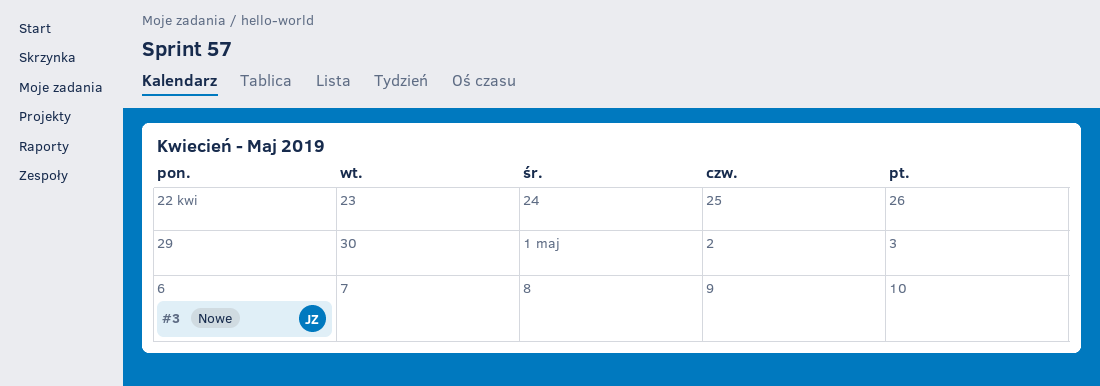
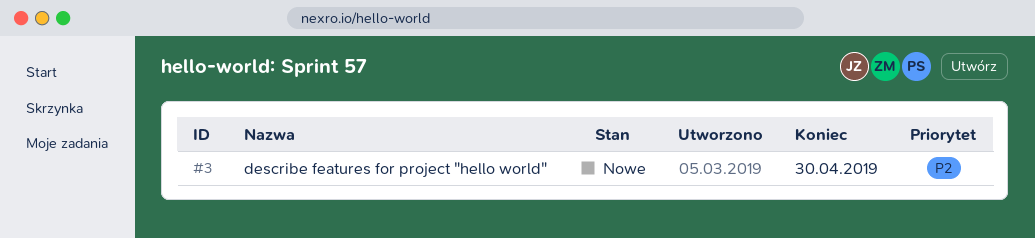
#3, due: May 6 -> Apr 30

